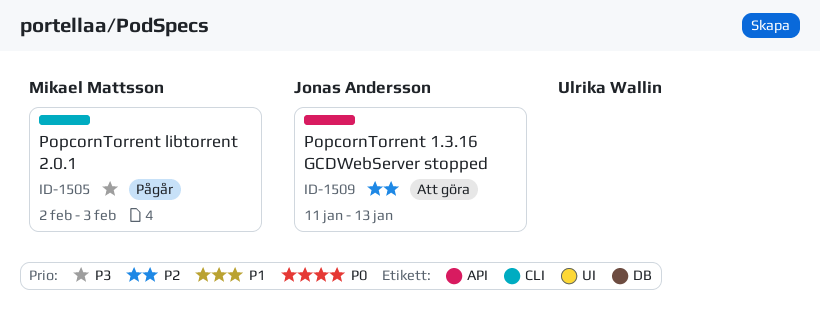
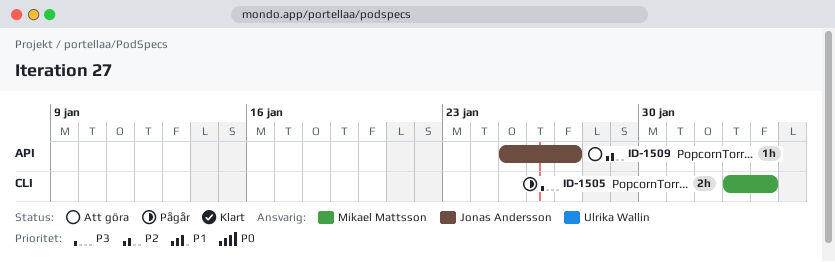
ID-1509, start: Jan 11 -> Jan 25
ID-1509, due: Jan 13 -> Jan 27

